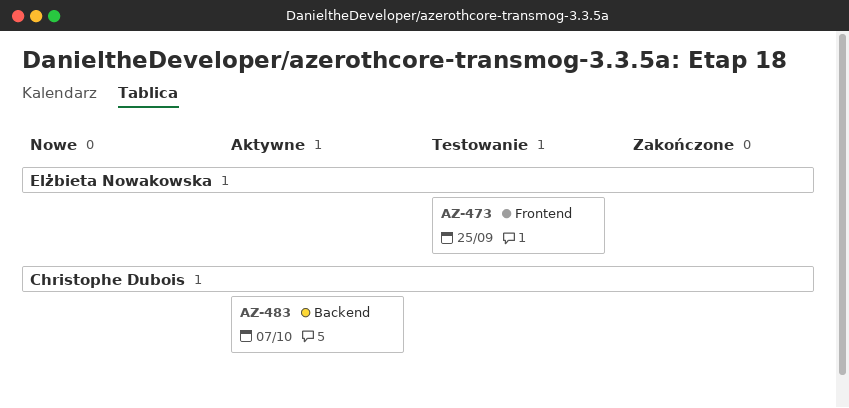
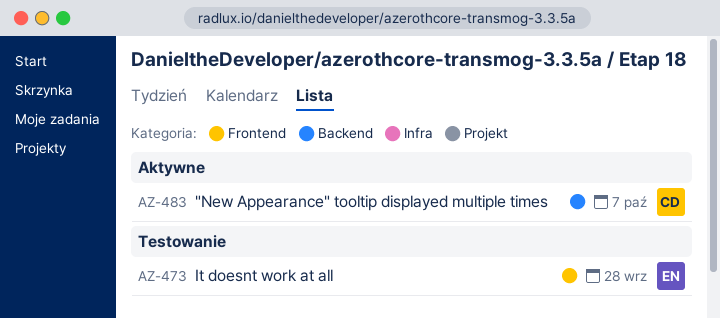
AZ-473, due: Sep 25 -> Sep 28

